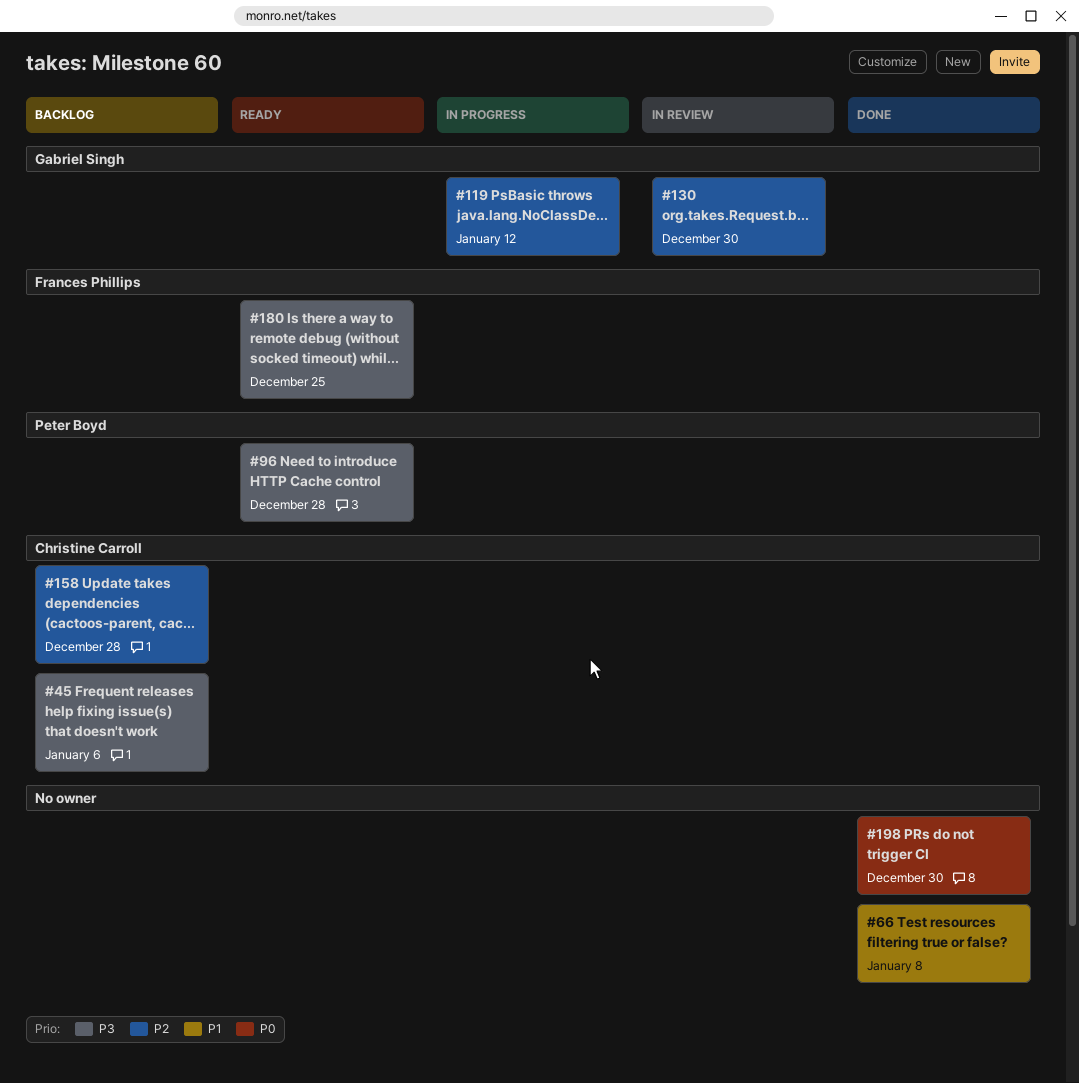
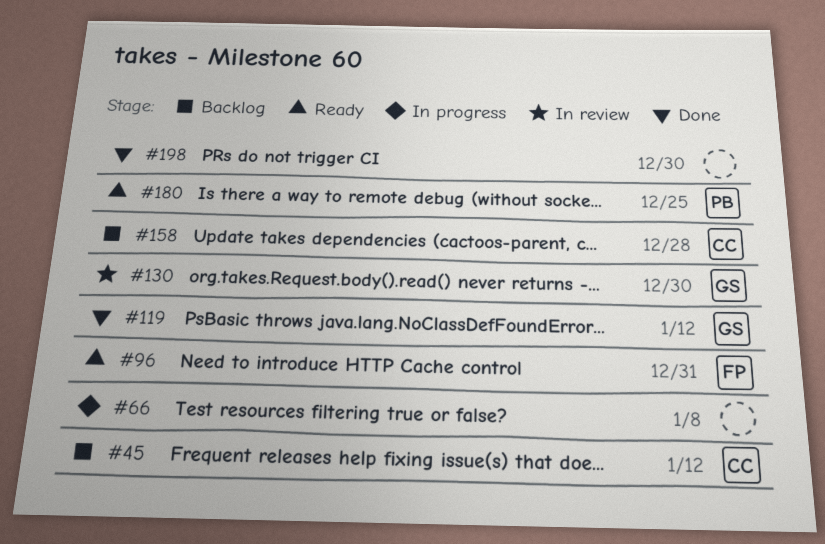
#45, due: Jan 6 -> Jan 12
#66, status: Done -> In progress
#96, owner: Peter Boyd -> Frances Phillips
#96, due: Dec 28 -> Dec 31
#119, status: In progress -> Done
#180, owner: Frances Phillips -> Peter Boyd

